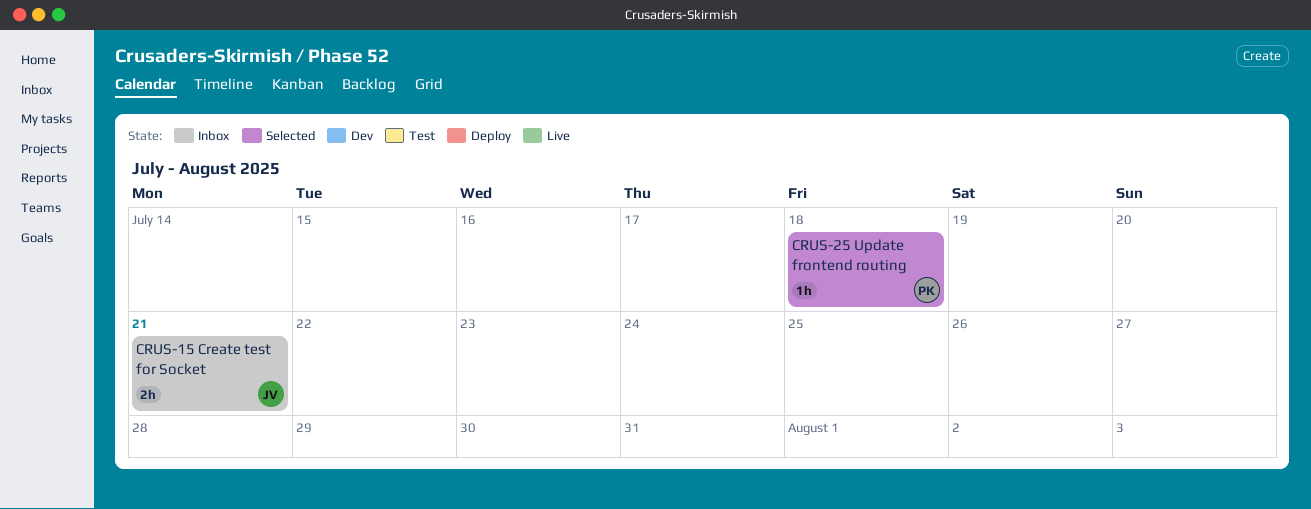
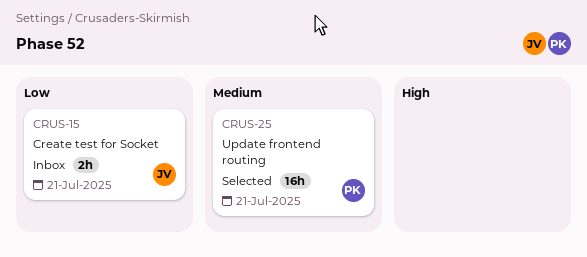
CRUS-25, estimate: 1h -> 16h
CRUS-25, due: Jul 18 -> Jul 21

